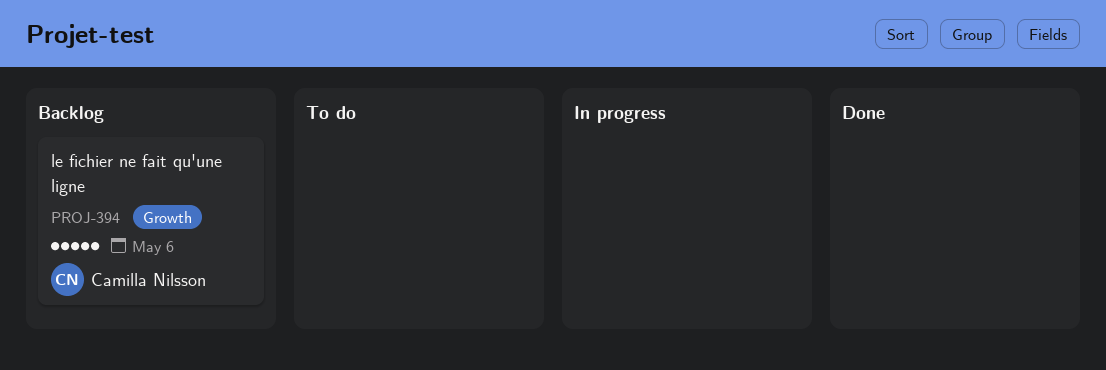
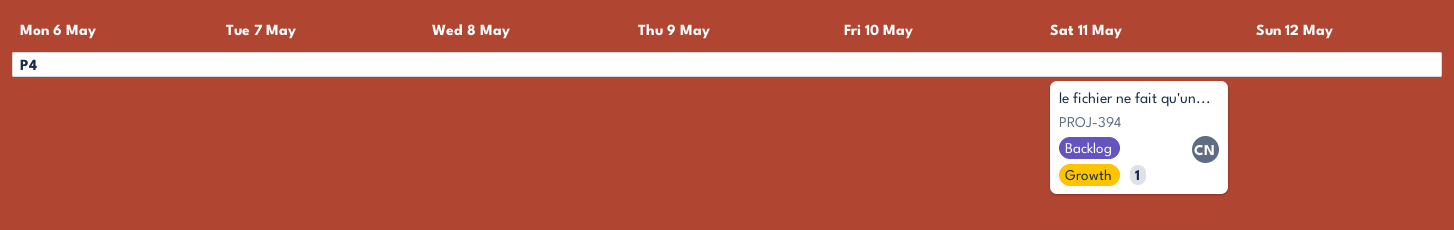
PROJ-394, estimate: 5 -> 1
PROJ-394, due: May 6 -> May 11

